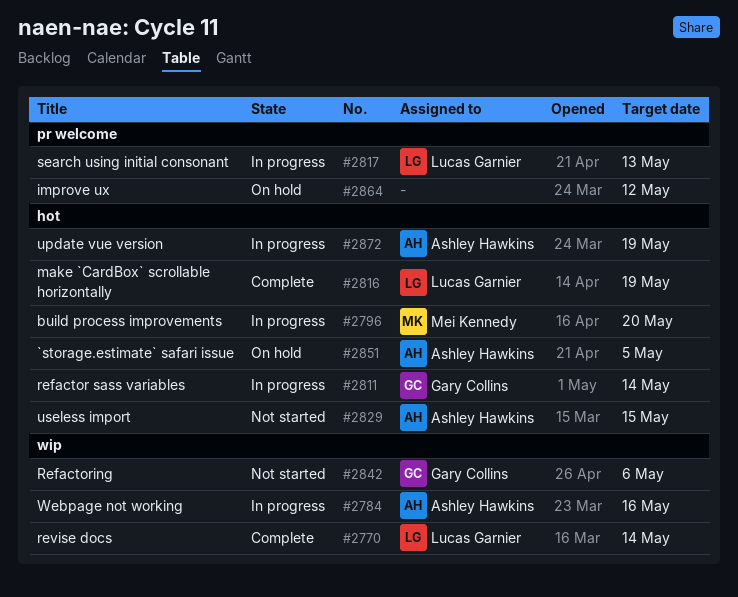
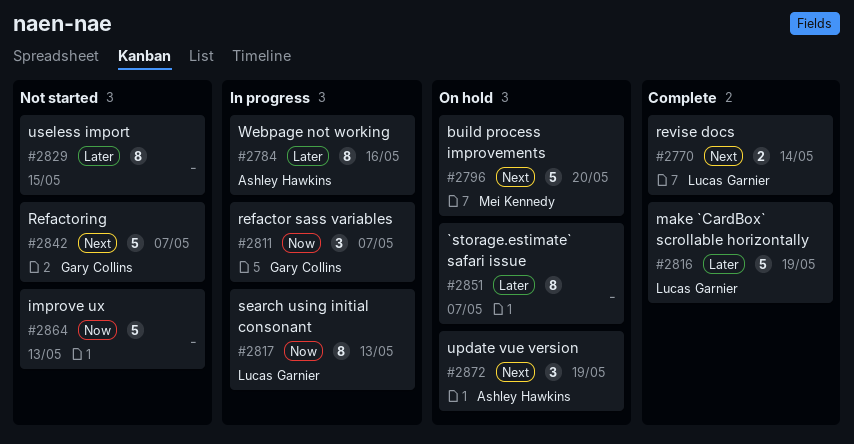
#2796, status: In progress -> On hold
#2811, due: May 14 -> May 7
#2829, owner: Ashley Hawkins -> none
#2842, due: May 6 -> May 7
#2851, owner: Ashley Hawkins -> none
#2851, due: May 5 -> May 7
#2864, status: On hold -> Not started
#2864, due: May 12 -> May 13
#2872, status: In progress -> On hold

